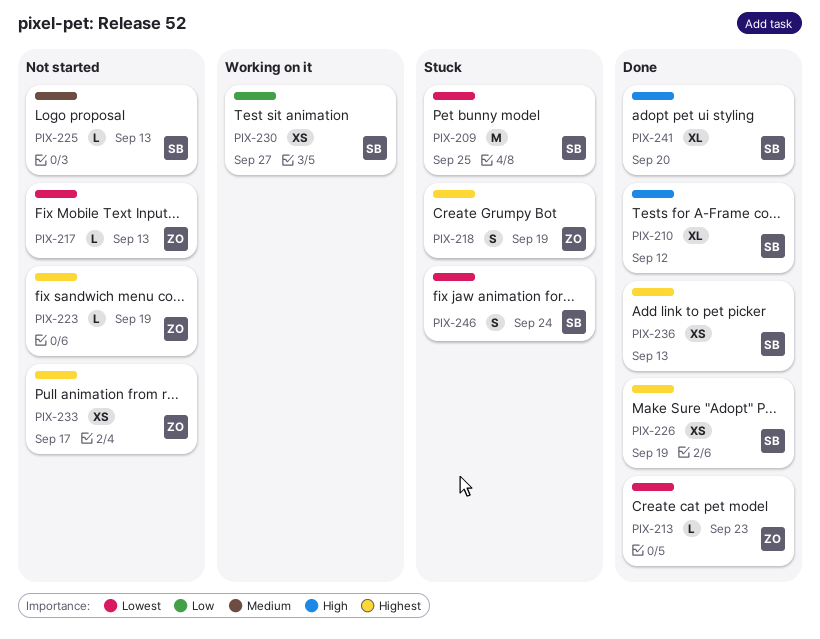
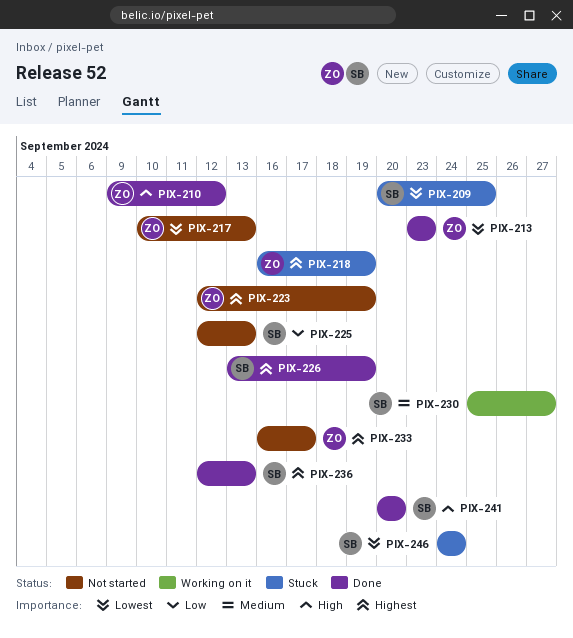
PIX-210, owner: SB -> ZO
PIX-225, priority: Medium -> Low
PIX-230, priority: Low -> Medium

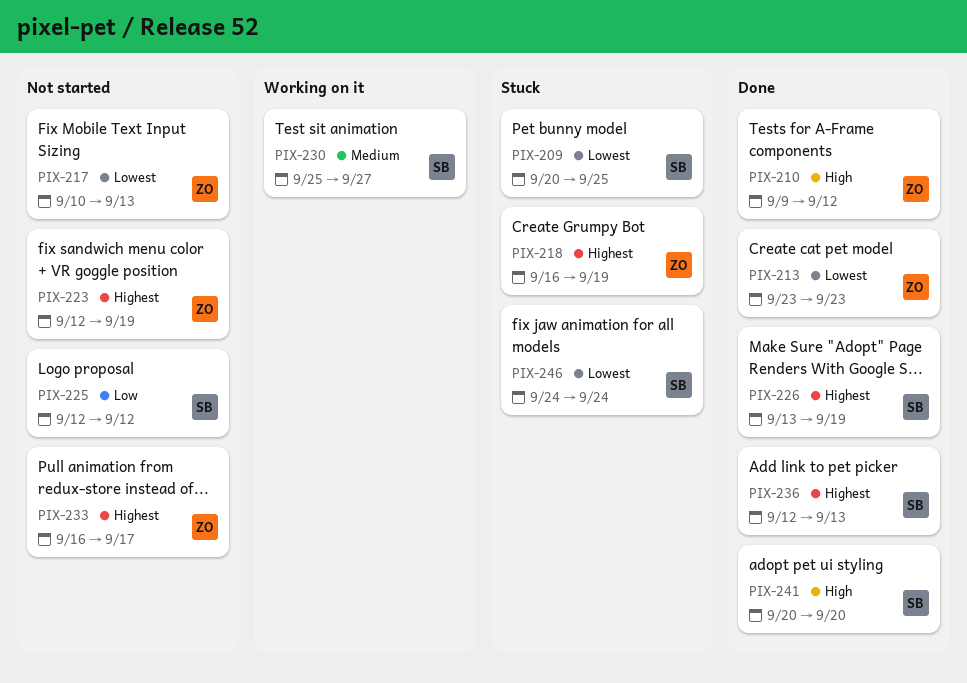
PIX-225, due: Sep 13 -> Sep 12

